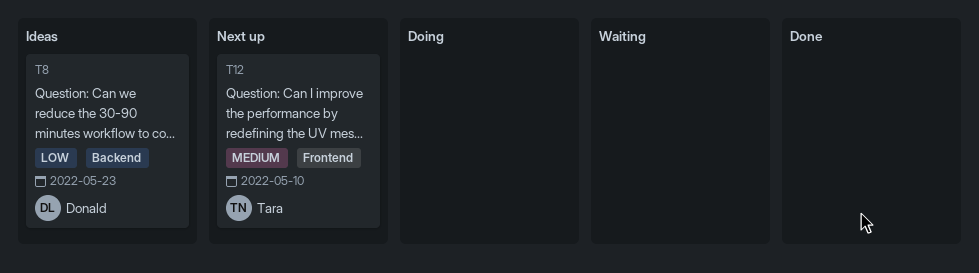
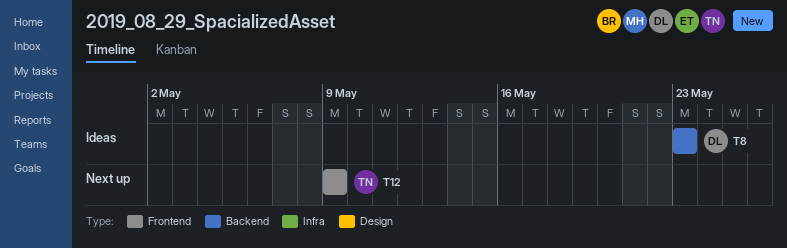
T12, due: May 10 -> May 9

